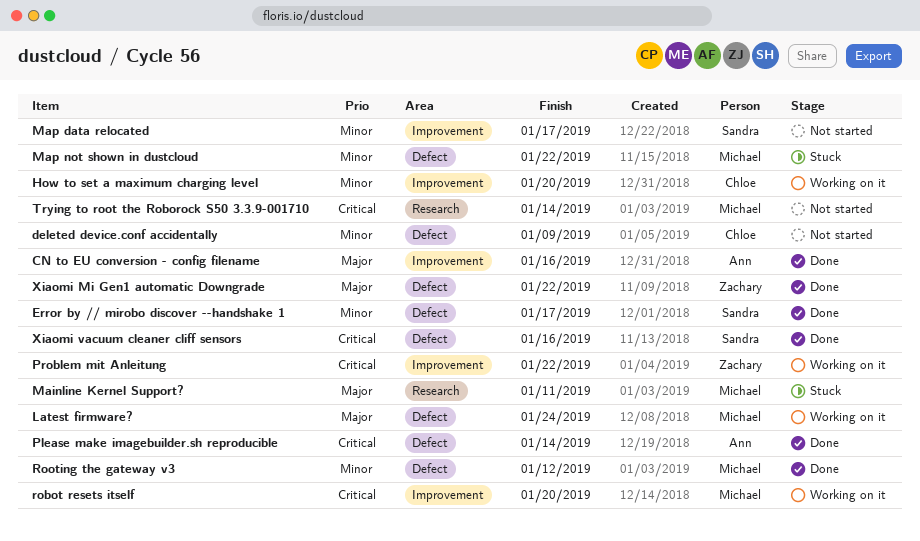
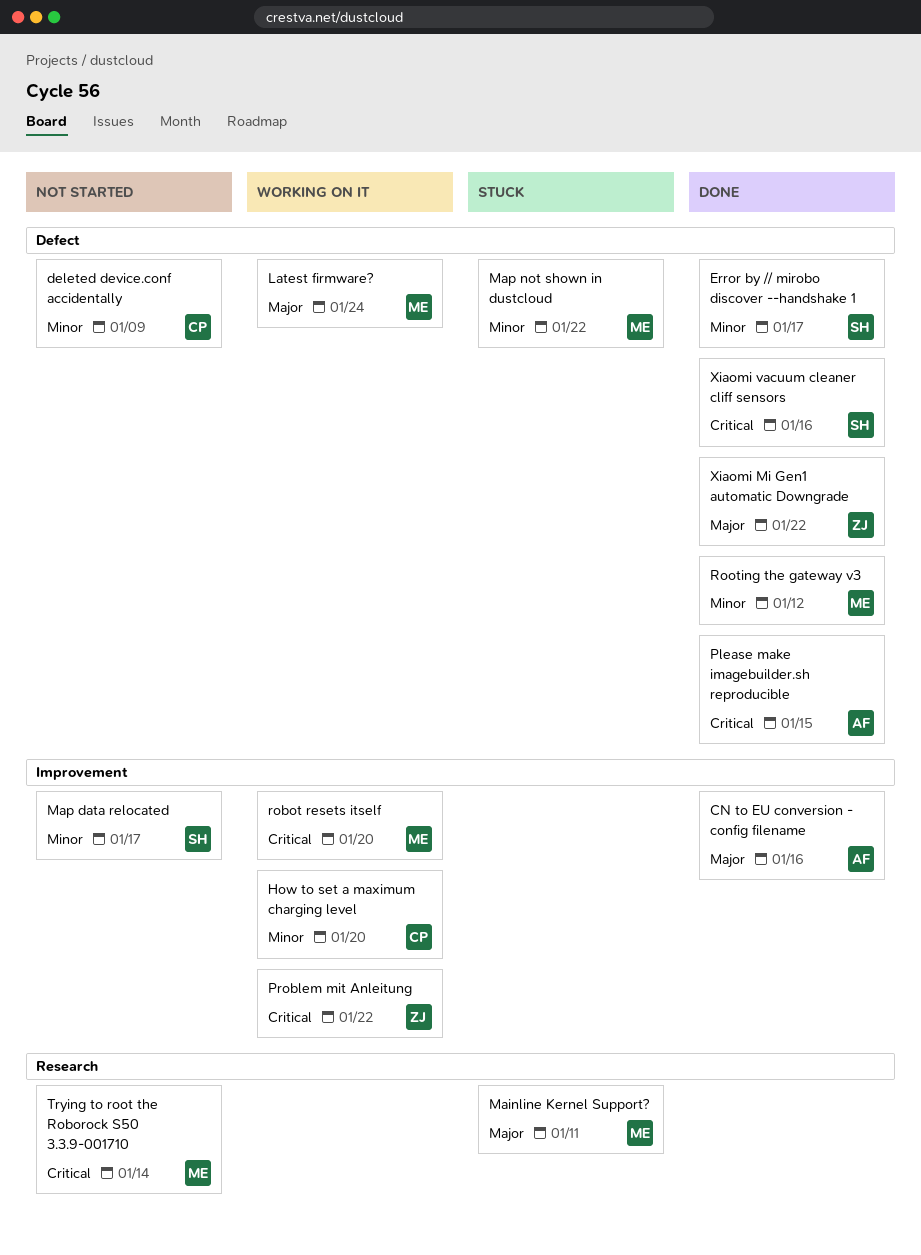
Please make imagebuilder.sh reproducible, due: Jan 14 -> Jan 15

